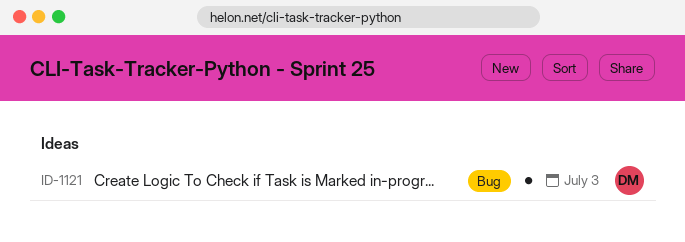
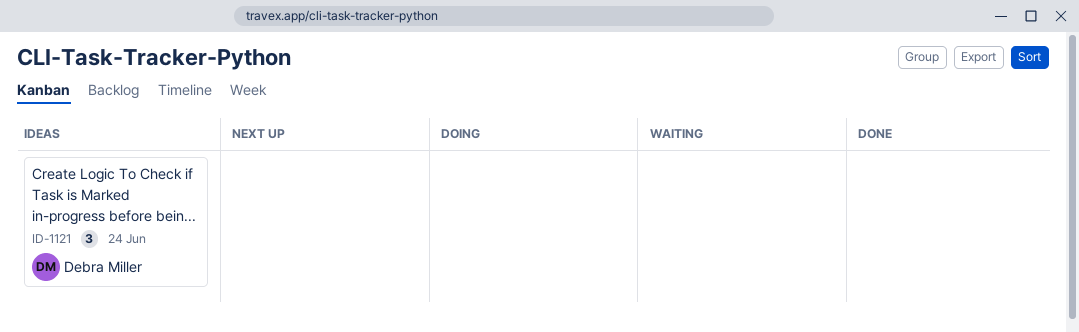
ID-1121, estimate: 1 -> 3
ID-1121, due: Jul 3 -> Jun 24

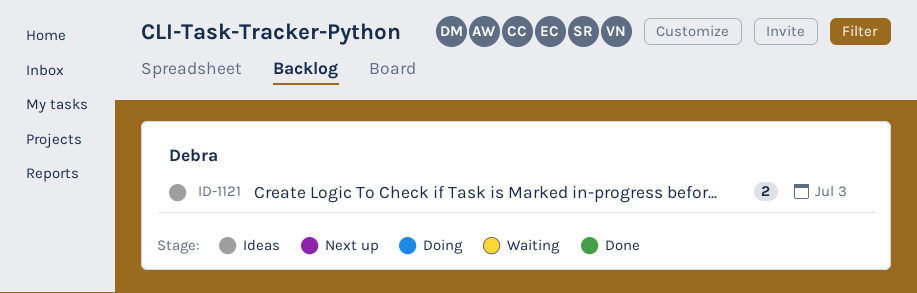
ID-1121, estimate: 3 -> 2
ID-1121, due: Jun 24 -> Jul 3

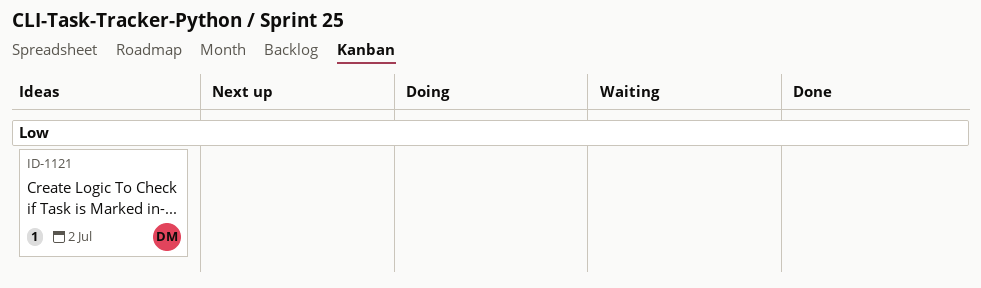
ID-1121, estimate: 2 -> 1
ID-1121, due: Jul 3 -> Jul 2

